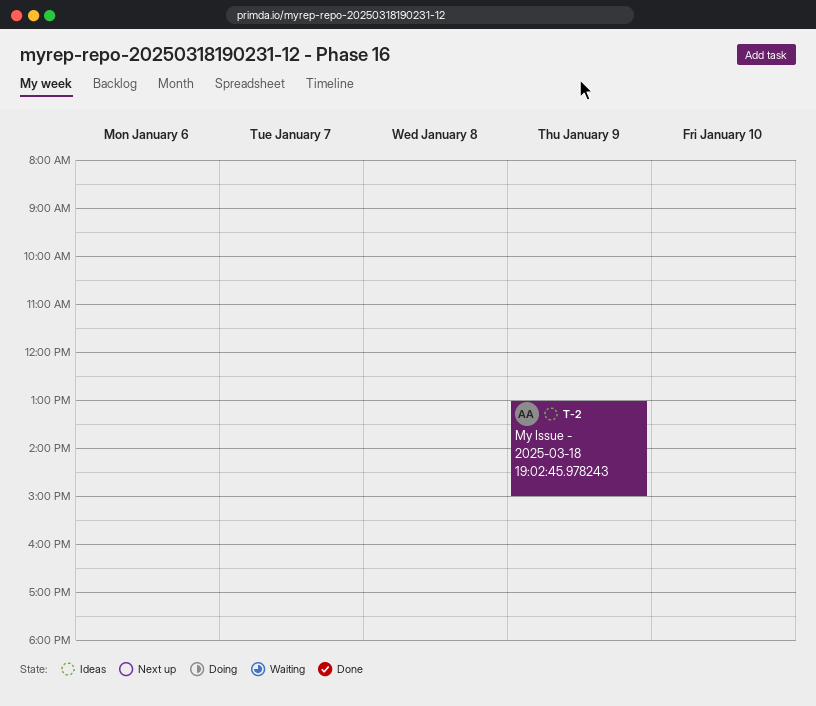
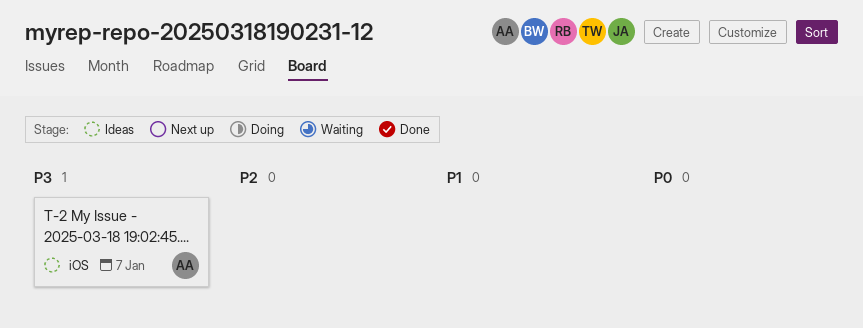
T-2, day: Jan 9 -> Jan 7

